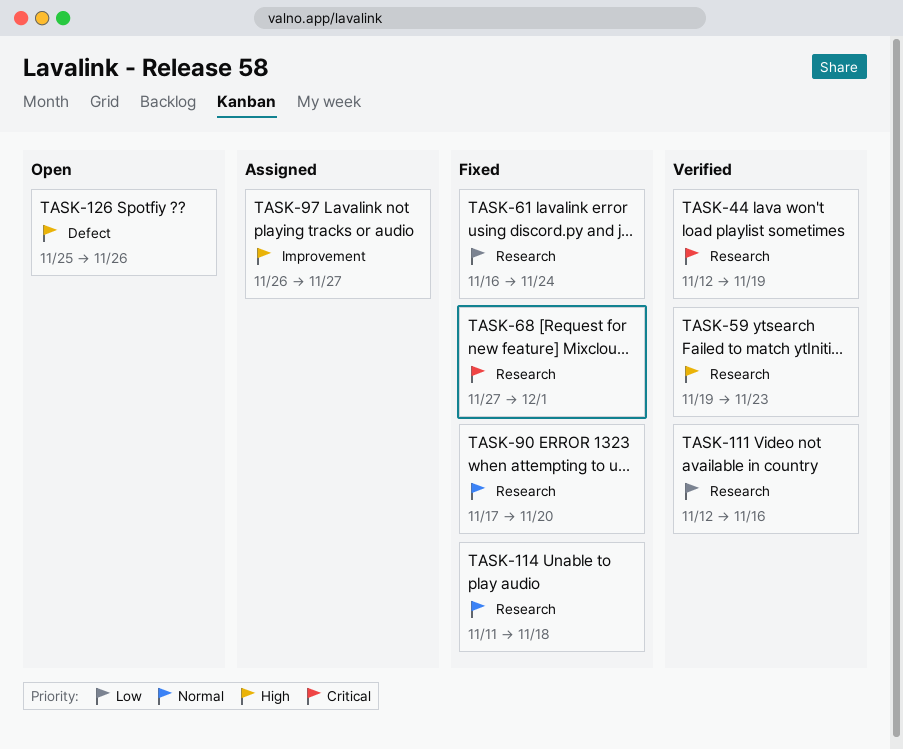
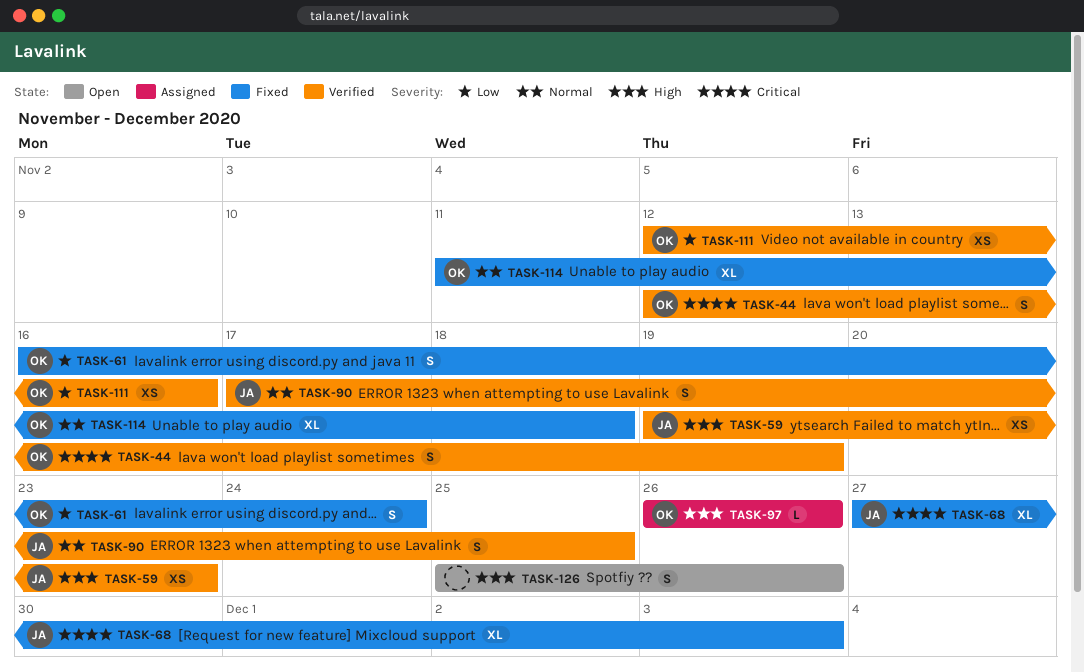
TASK-68, due: Dec 1 -> Dec 3
TASK-90, status: Fixed -> Verified
TASK-90, due: Nov 20 -> Nov 25
TASK-97, due: Nov 27 -> Nov 26

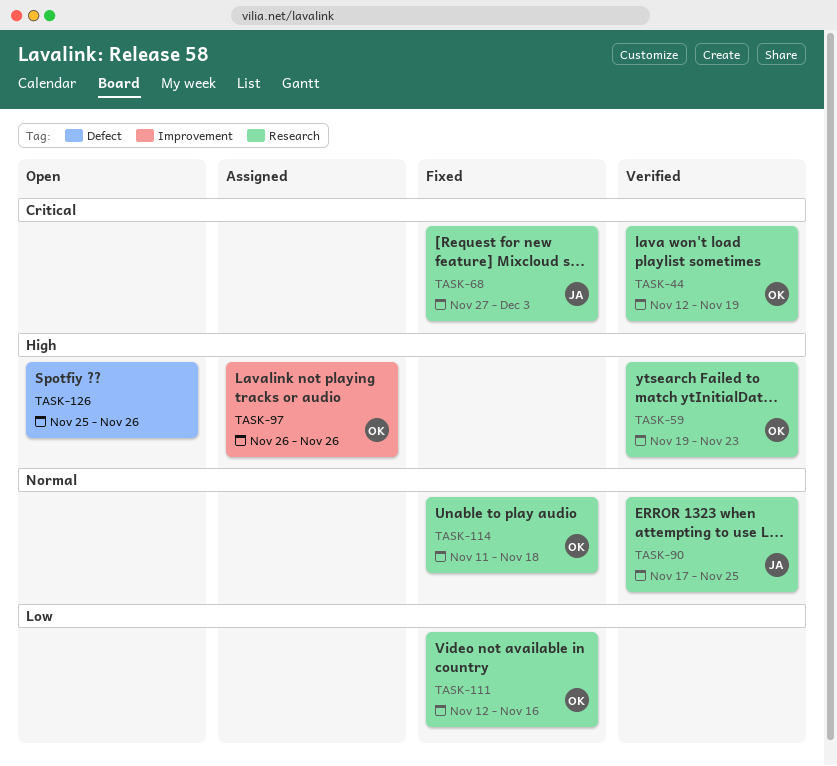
TASK-59, owner: JA -> OK
TASK-61: present -> none
TASK-111, status: Verified -> Fixed

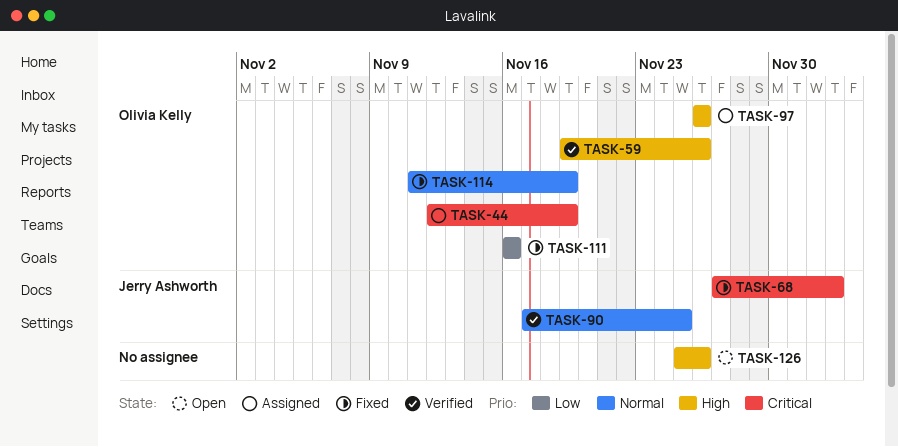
TASK-44, status: Verified -> Assigned
TASK-59, due: Nov 23 -> Nov 26
TASK-111, start: Nov 12 -> Nov 16
TASK-114, due: Nov 18 -> Nov 19

